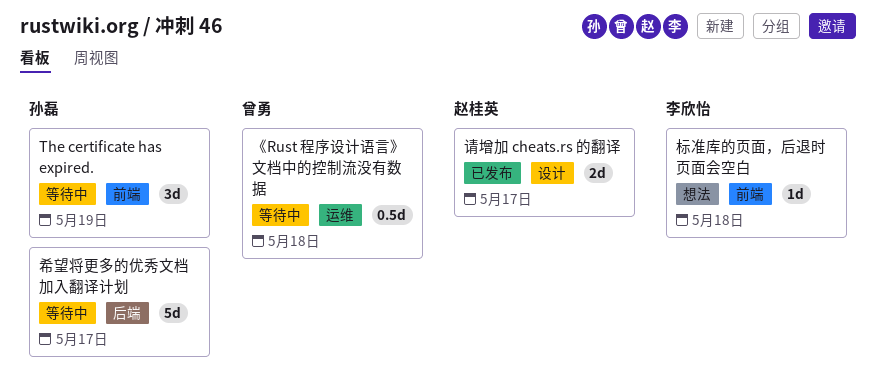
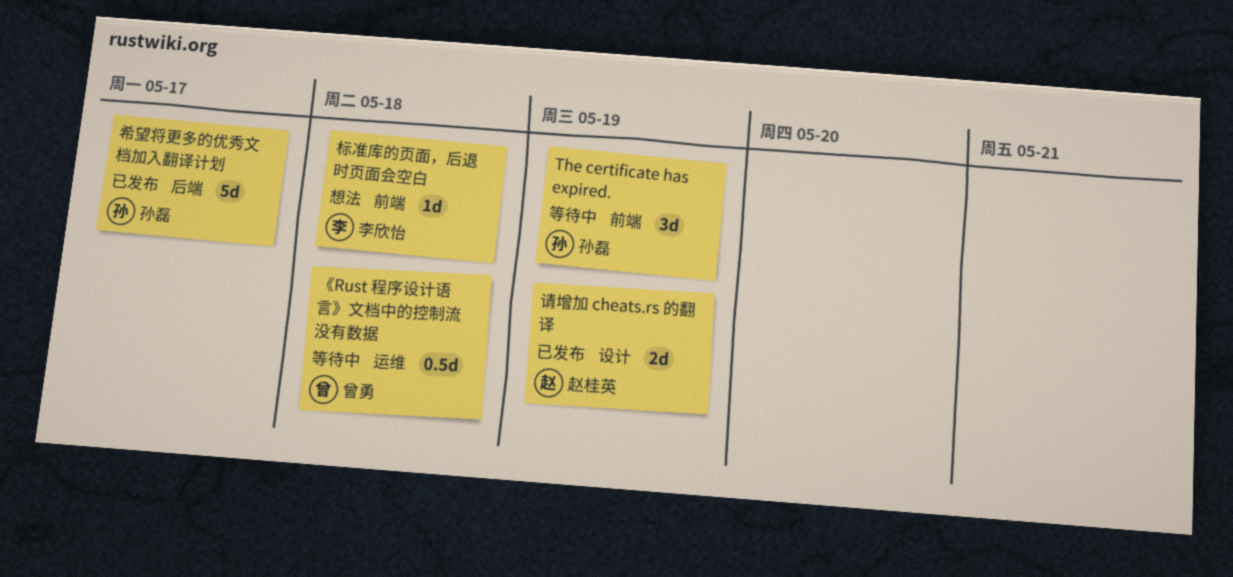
希望将更多的优秀文档加入翻译计划, status: 等待中 -> 已发布
请增加 cheats.rs 的翻译, due: May 17 -> May 19

